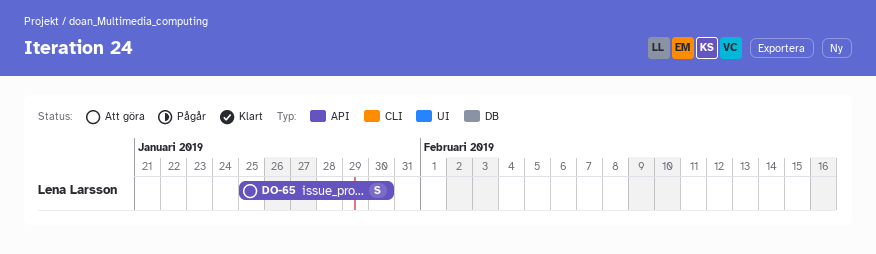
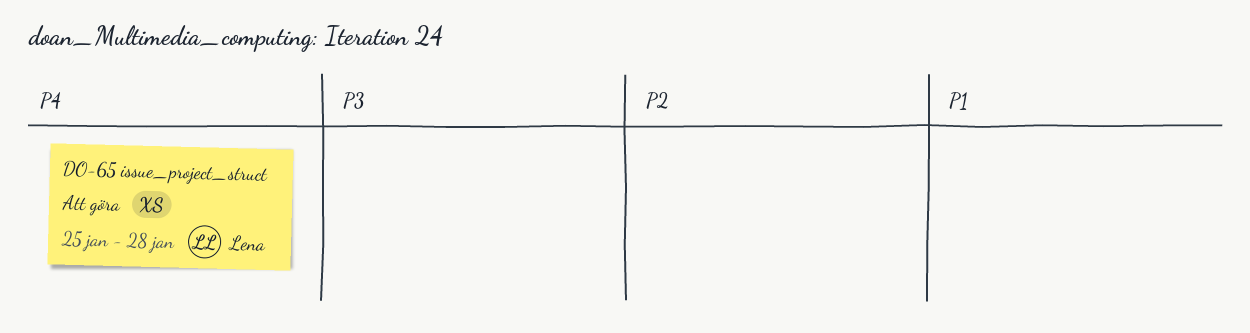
DO-65, estimate: S -> XS
DO-65, due: Jan 30 -> Jan 28

